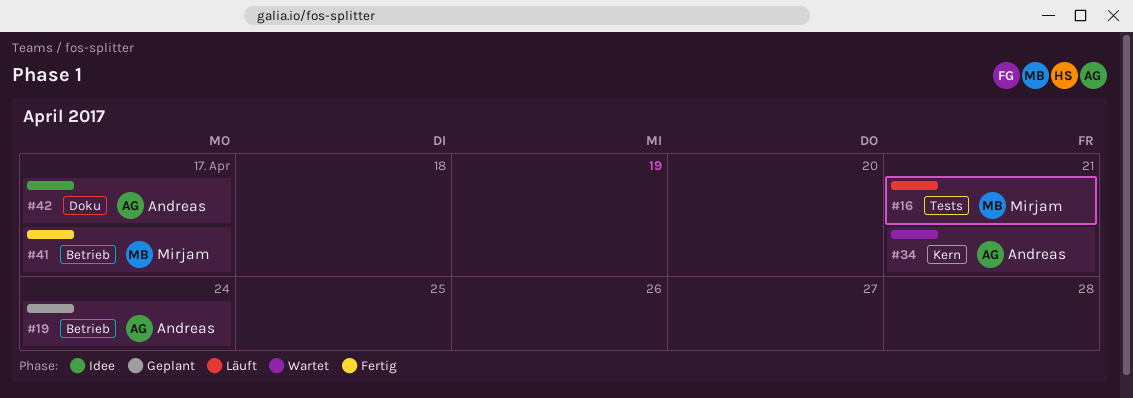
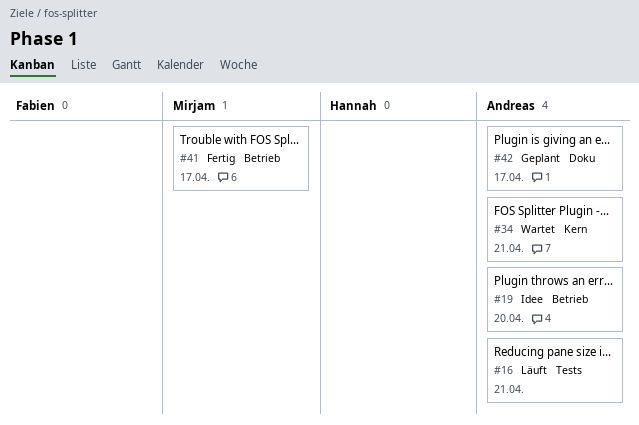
#16, owner: Mirjam -> Andreas
#19, status: Geplant -> Idee
#19, due: Apr 24 -> Apr 20
#42, status: Idee -> Geplant

